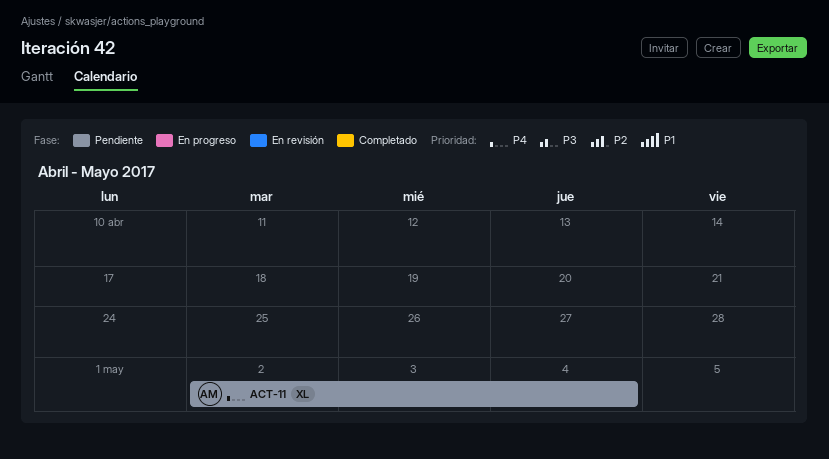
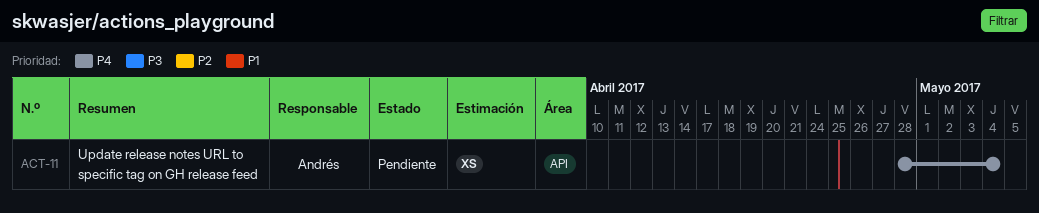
ACT-11, estimate: XL -> XS
ACT-11, start: May 2 -> Apr 28

